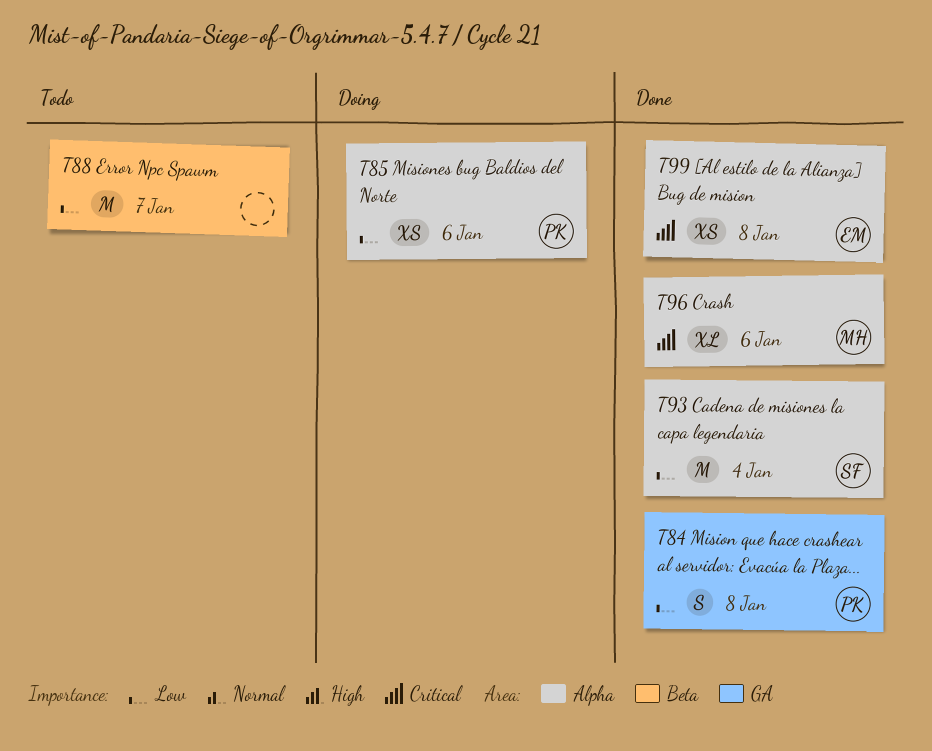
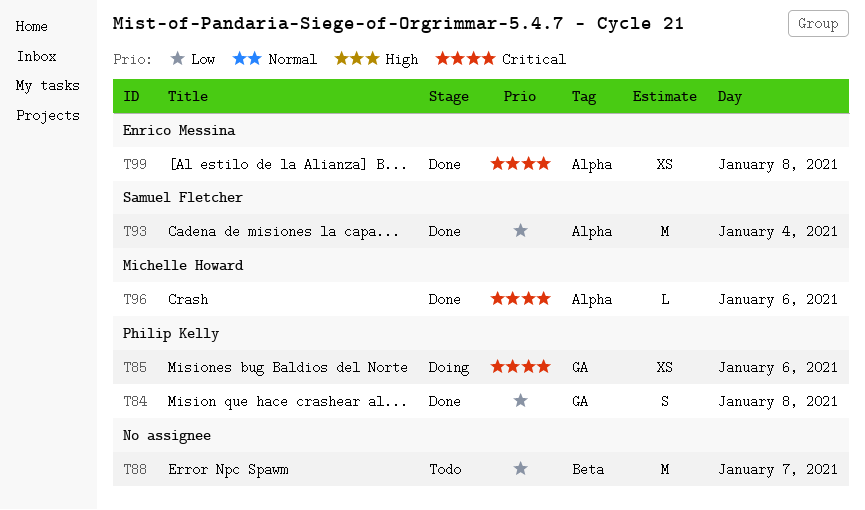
T85, priority: Low -> Critical
T85, label: Alpha -> GA
T96, estimate: XL -> L

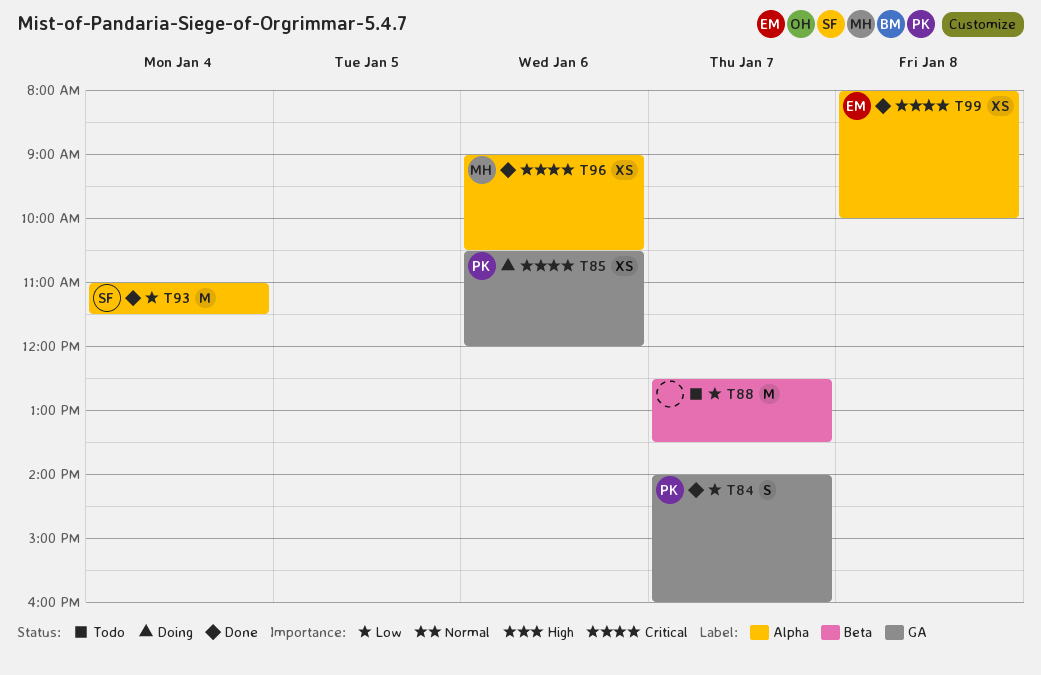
T84, day: Jan 8 -> Jan 7
T96, estimate: L -> XS

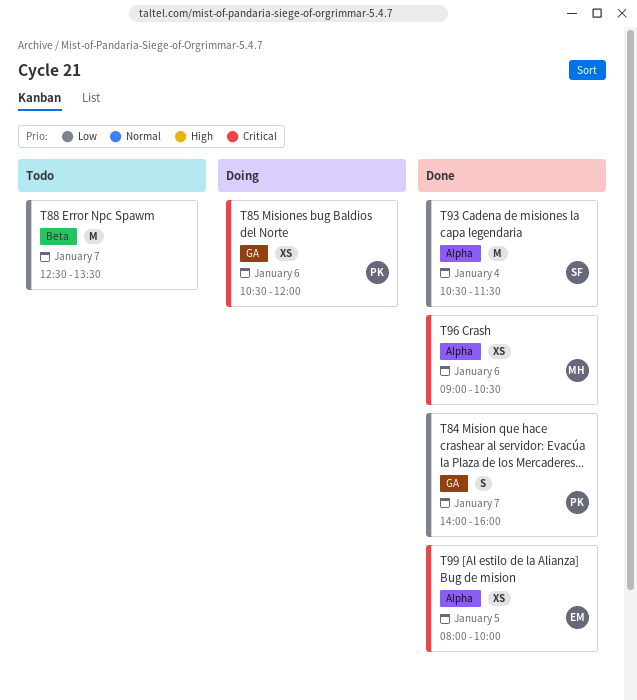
T93, begins: 11:00 -> 10:30
T99, day: Jan 8 -> Jan 5

